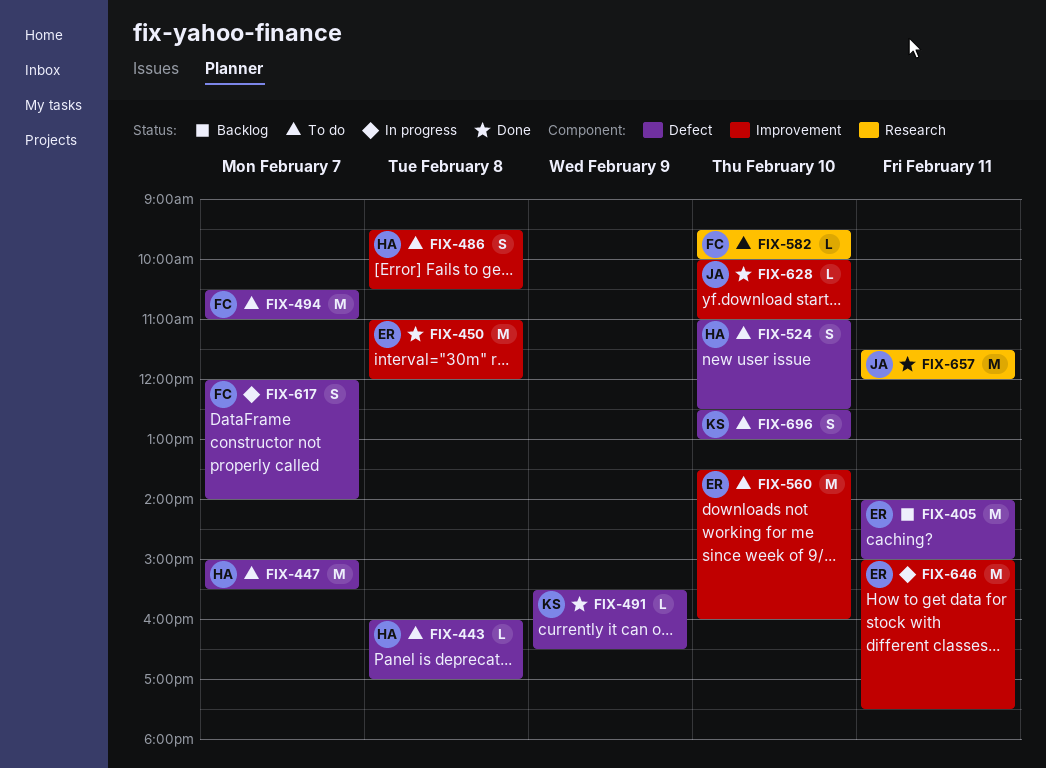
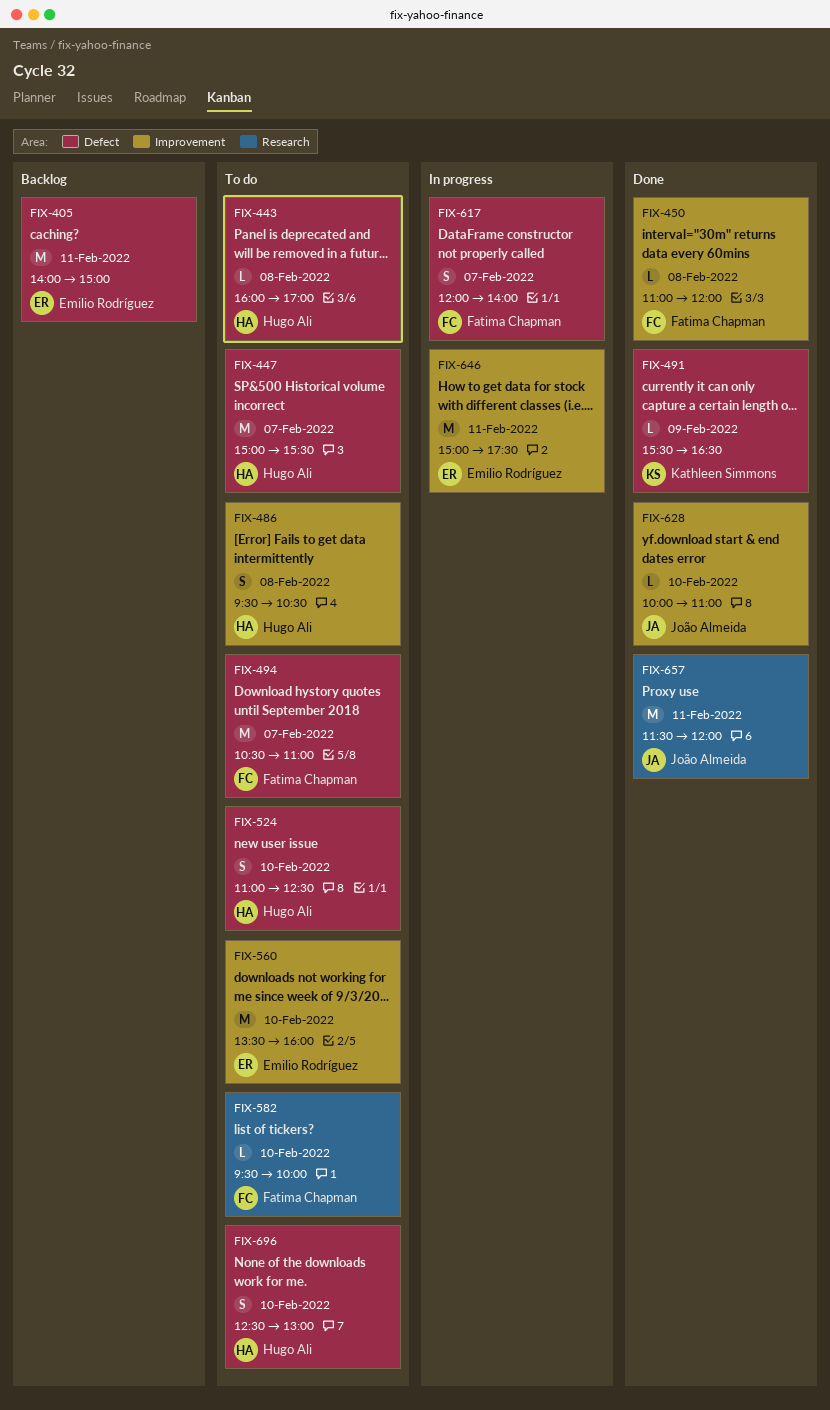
FIX-450, owner: Emilio Rodríguez -> Fatima Chapman
FIX-450, estimate: M -> L
FIX-696, owner: Kathleen Simmons -> Hugo Ali

